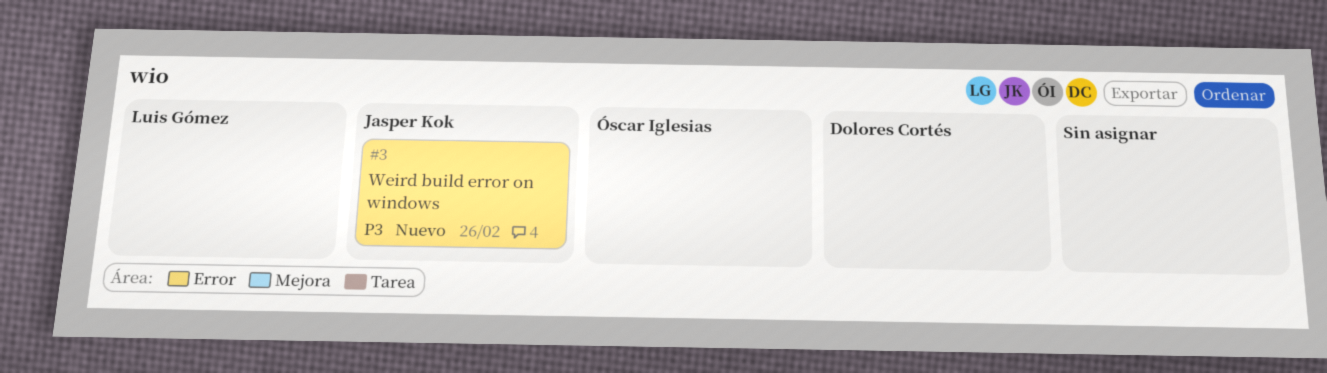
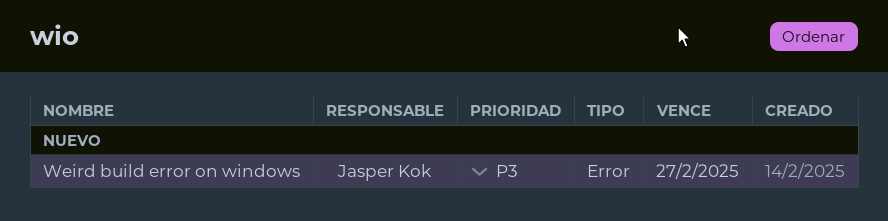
Weird build error on windows, due: Feb 26 -> Feb 27

